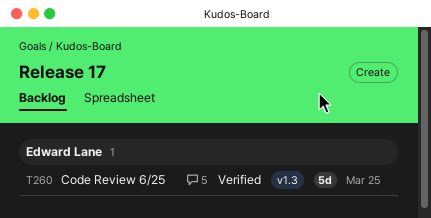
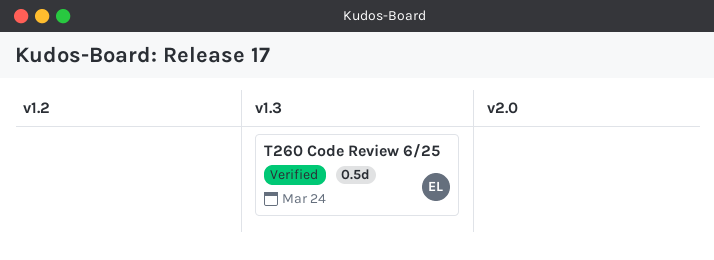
T260, estimate: 5d -> 0.5d
T260, due: Mar 25 -> Mar 24

